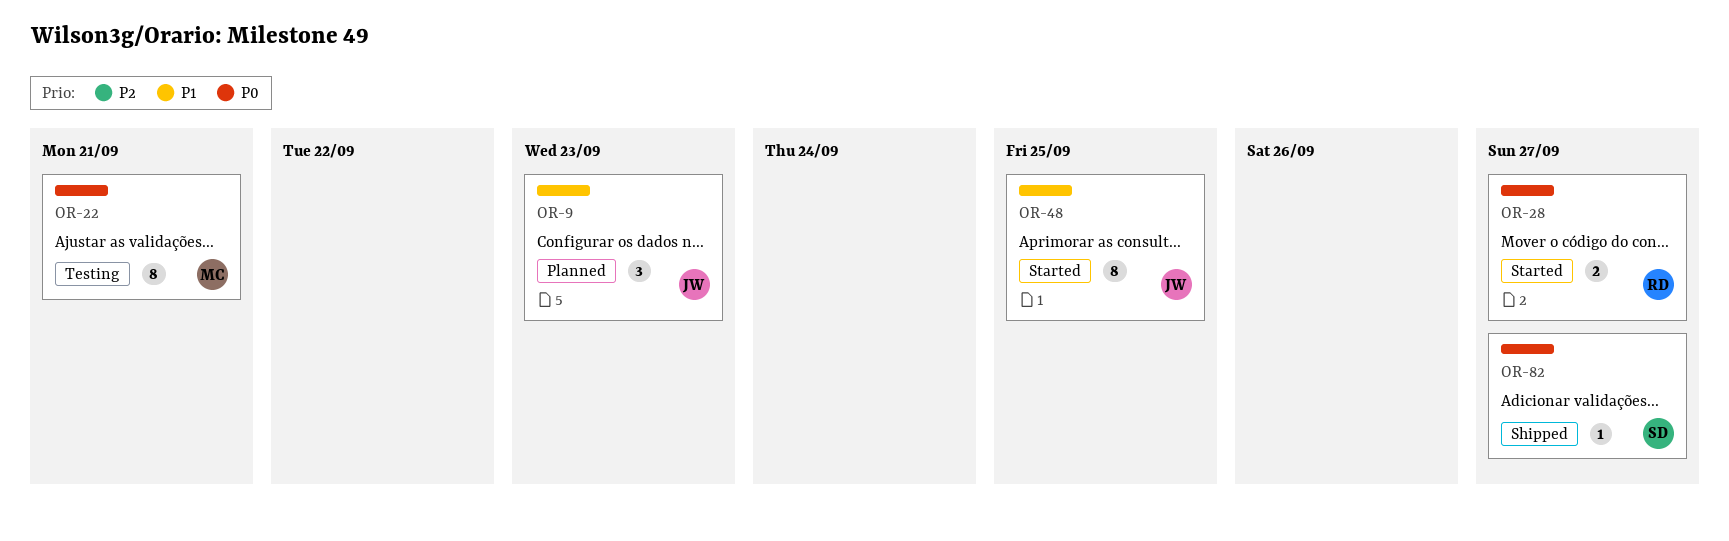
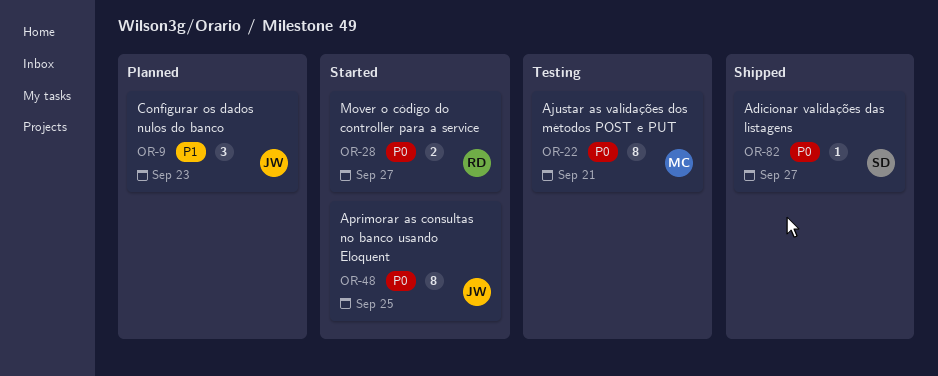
OR-48, priority: P1 -> P0

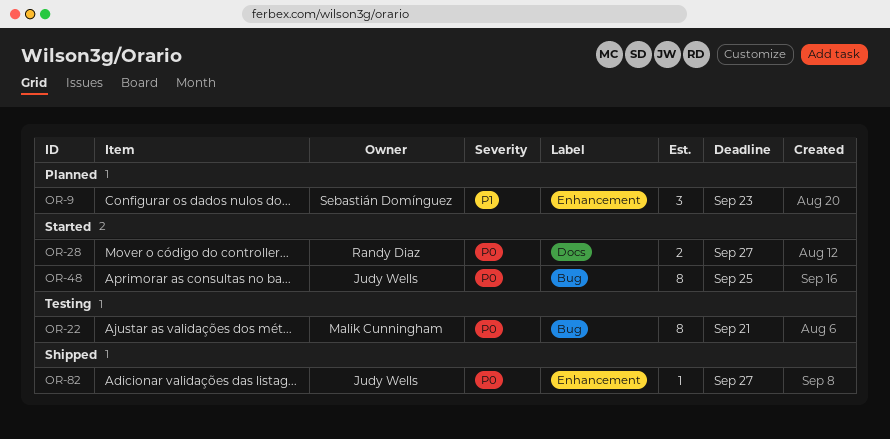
OR-9, owner: Judy Wells -> Sebastián Domínguez
OR-82, owner: Sebastián Domínguez -> Judy Wells

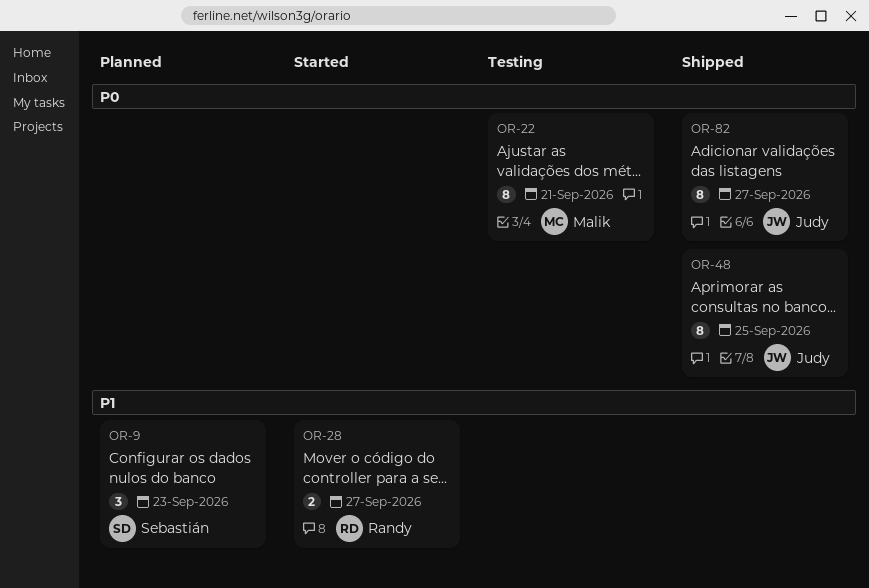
OR-28, priority: P0 -> P1
OR-48, status: Started -> Shipped
OR-82, estimate: 1 -> 8

